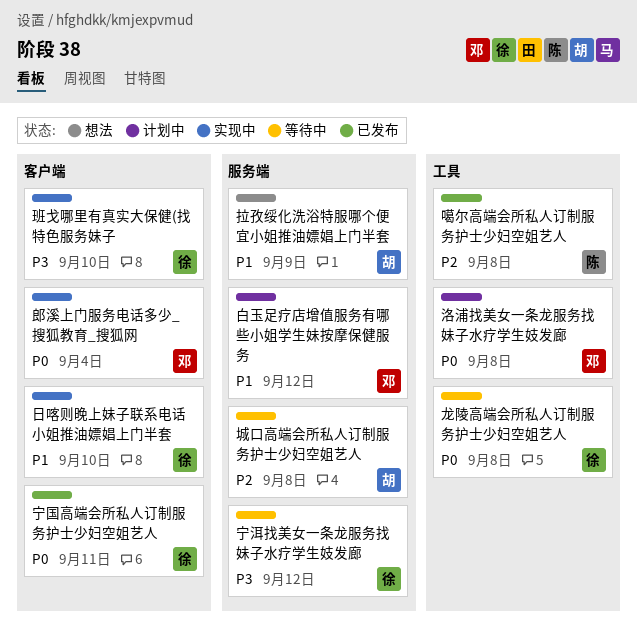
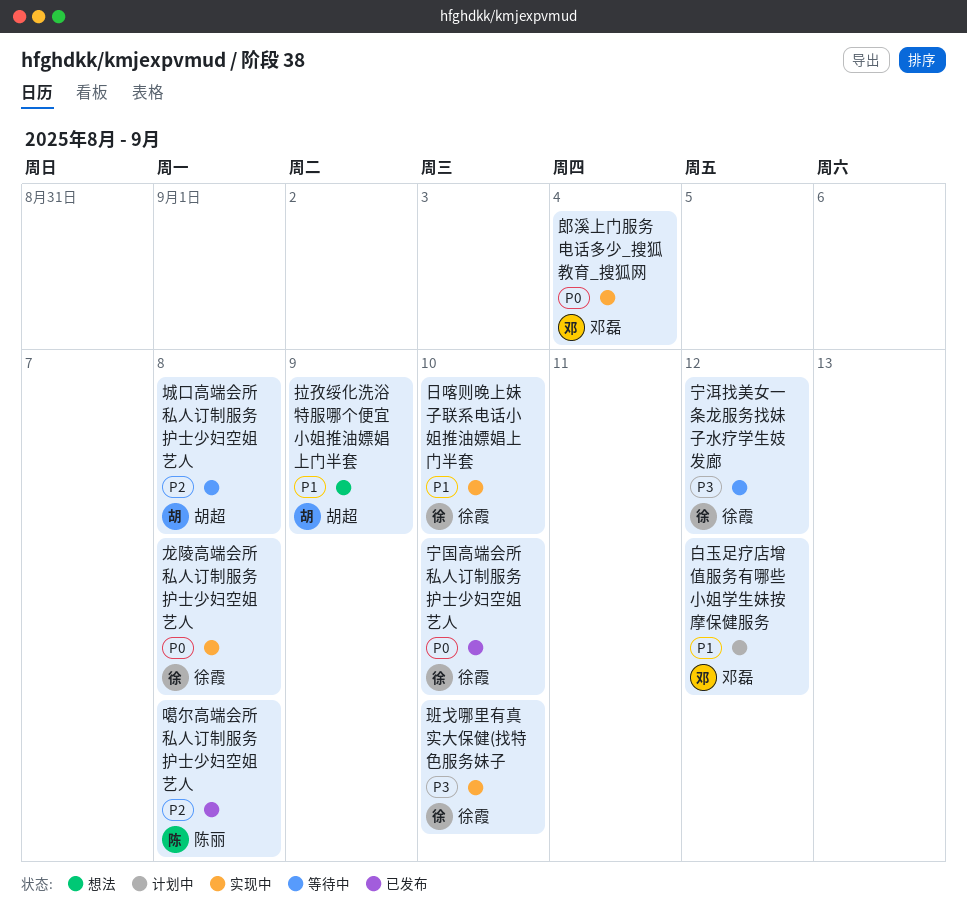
宁国高端会所私人订制服务护士少妇空姐艺人, due: Sep 11 -> Sep 10
洛浦找美女一条龙服务找妹子水疗学生妓发廊: present -> none
龙陵高端会所私人订制服务护士少妇空姐艺人, status: 等待中 -> 实现中

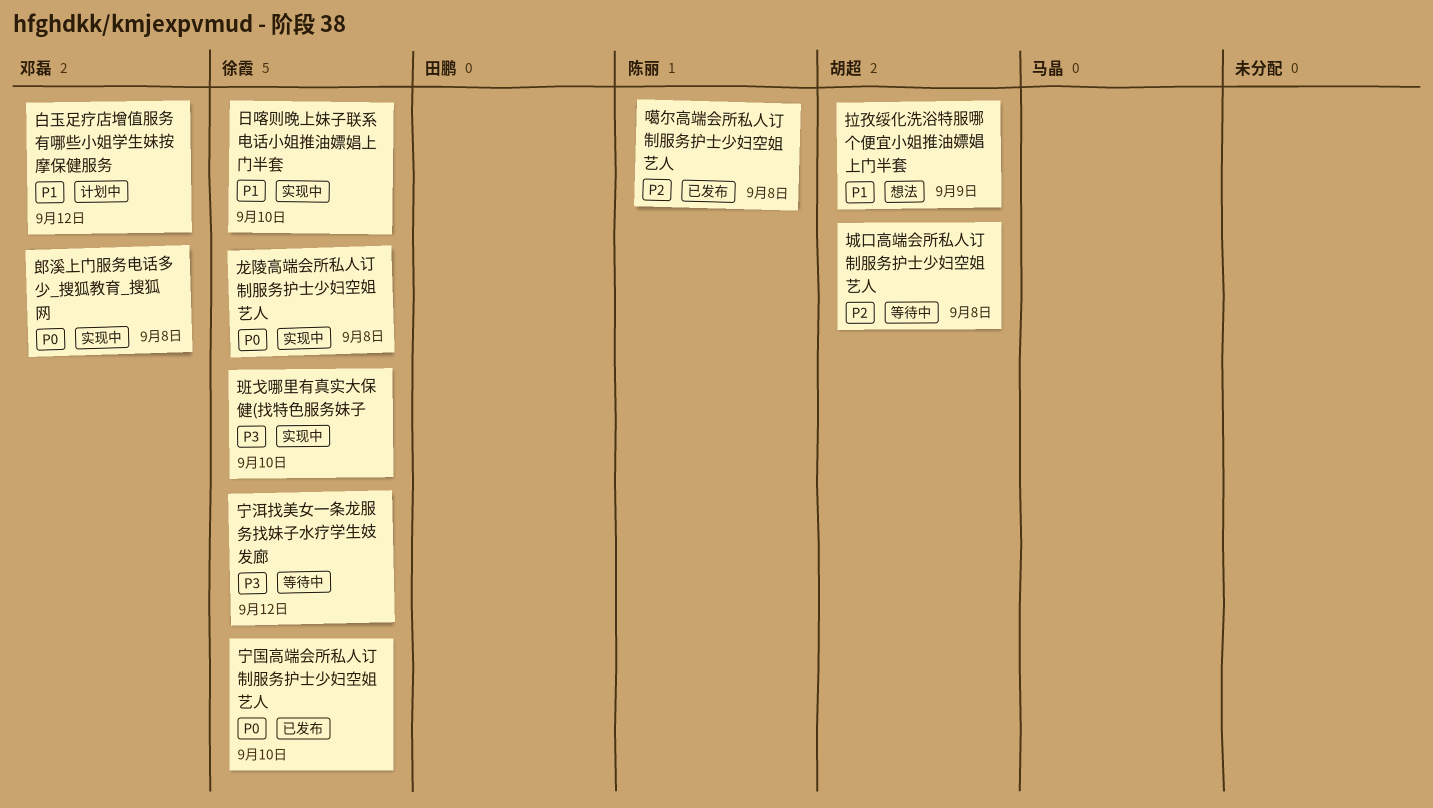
郎溪上门服务电话多少_搜狐教育_搜狐网, due: Sep 4 -> Sep 8

